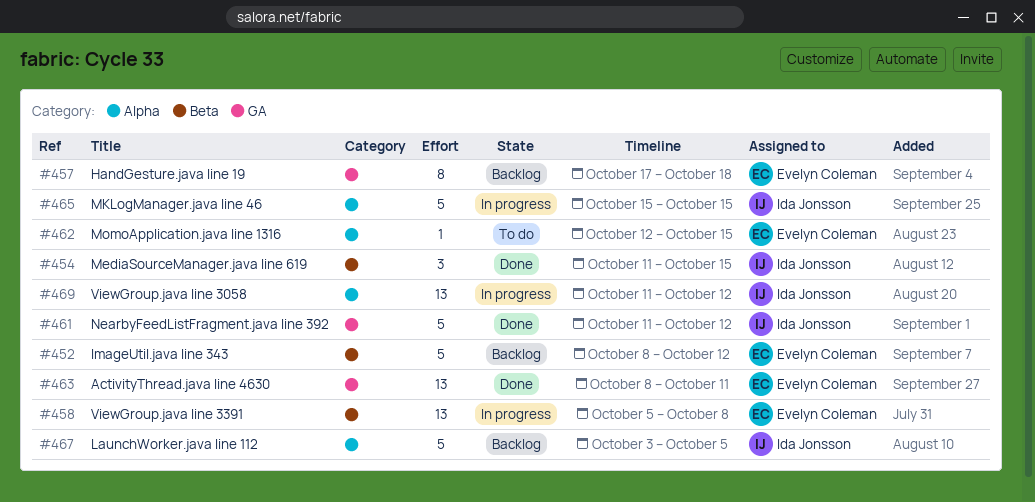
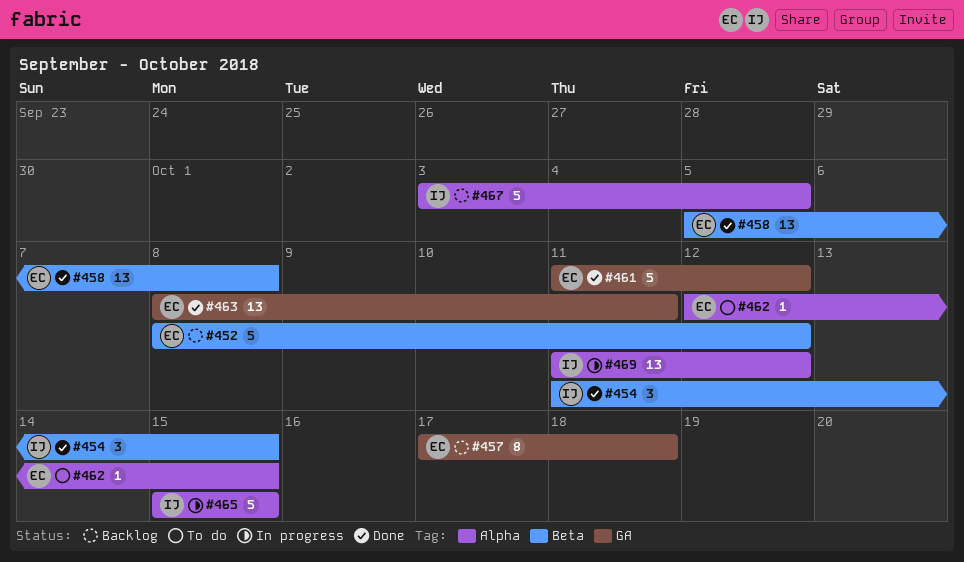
#458, status: In progress -> Done
#461, owner: Ida Jonsson -> Evelyn Coleman

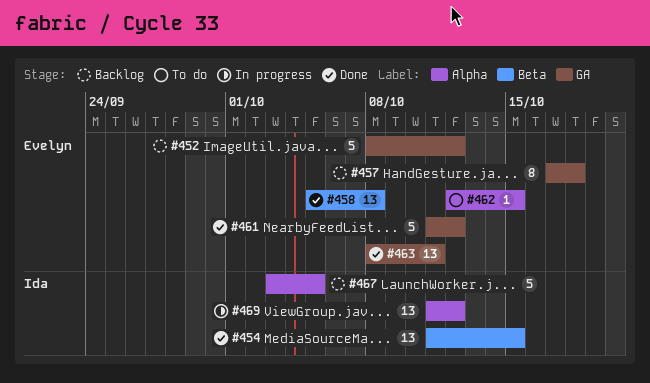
#452, label: Beta -> GA
#454, estimate: 3 -> 13
#465: present -> none

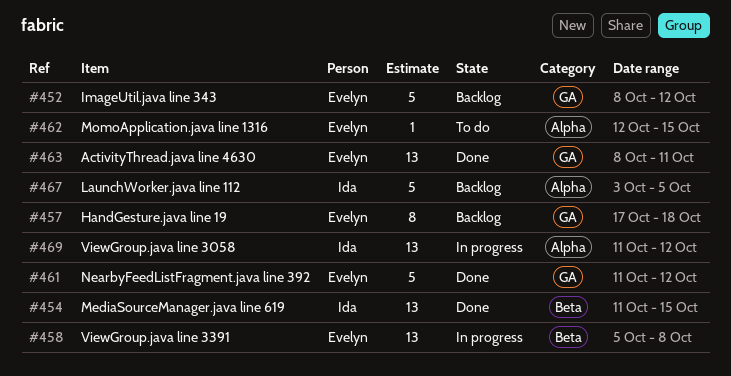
#458, status: Done -> In progress

